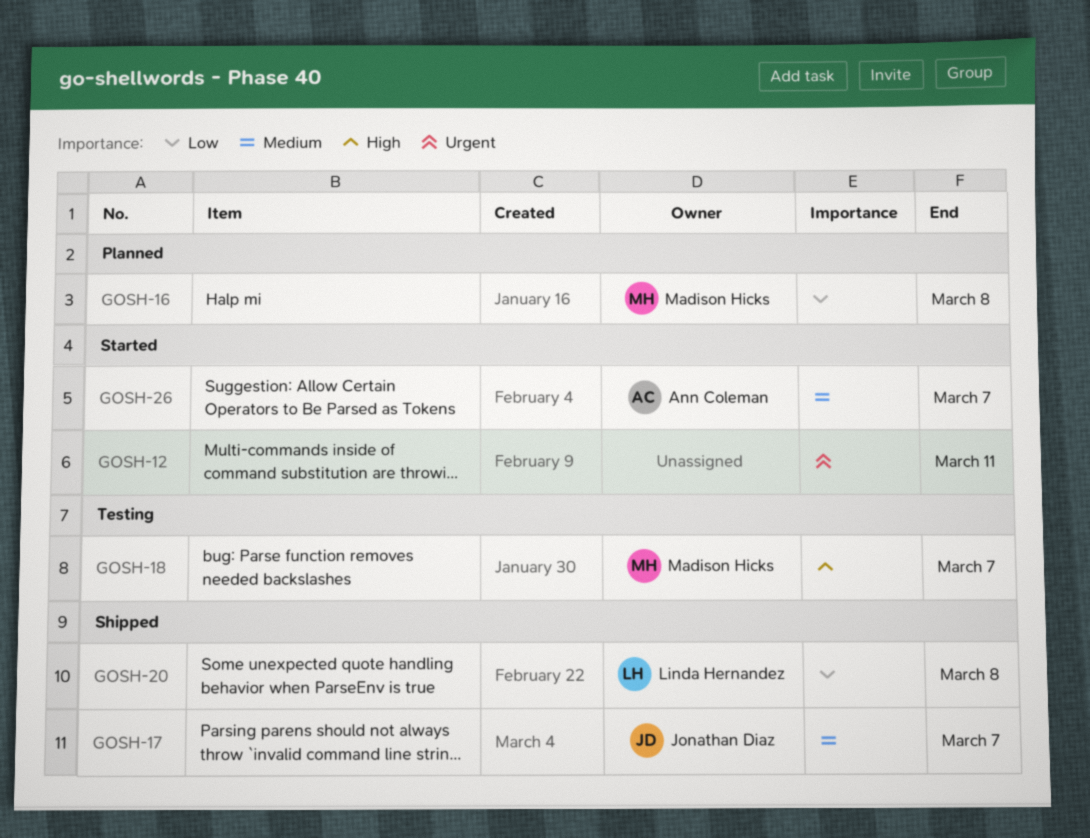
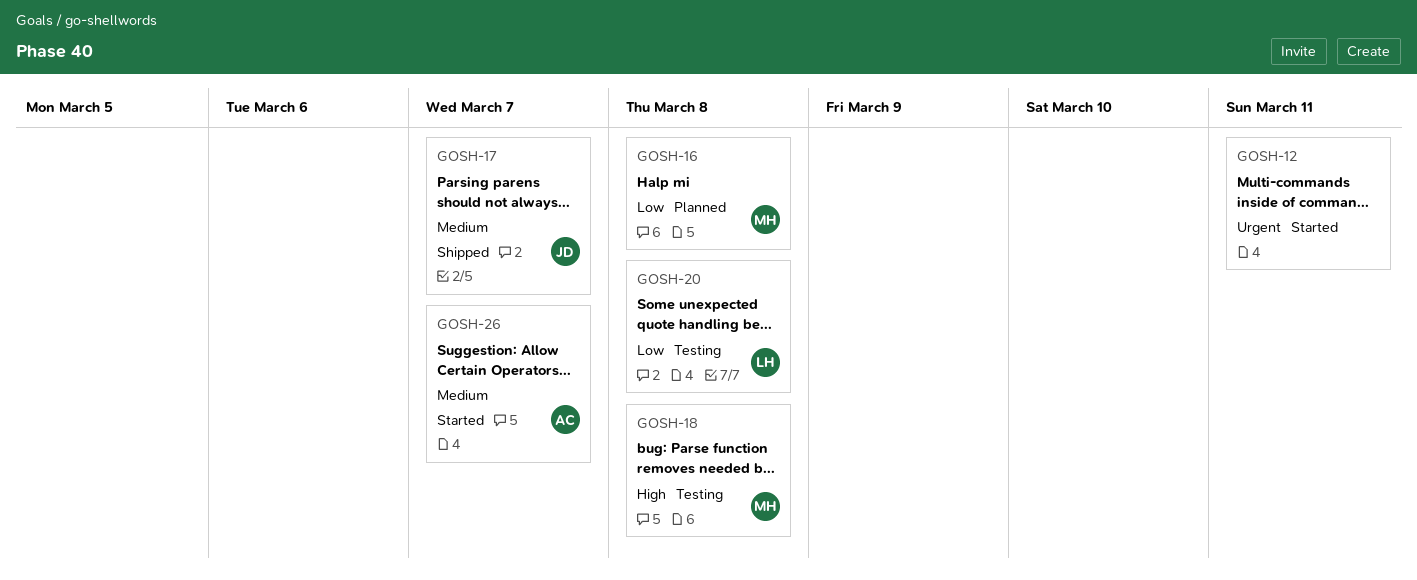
GOSH-18, due: Mar 7 -> Mar 8
GOSH-20, status: Shipped -> Testing

